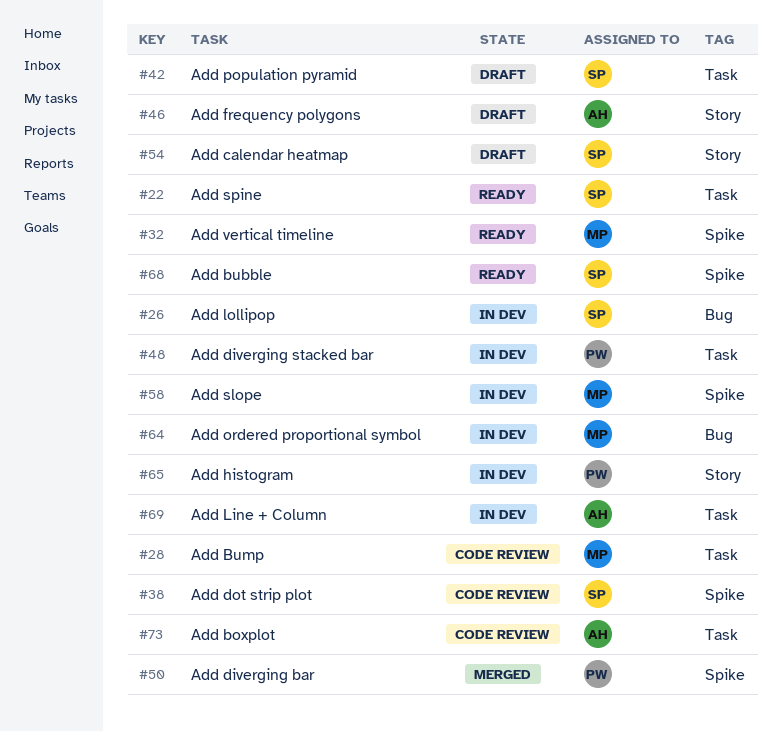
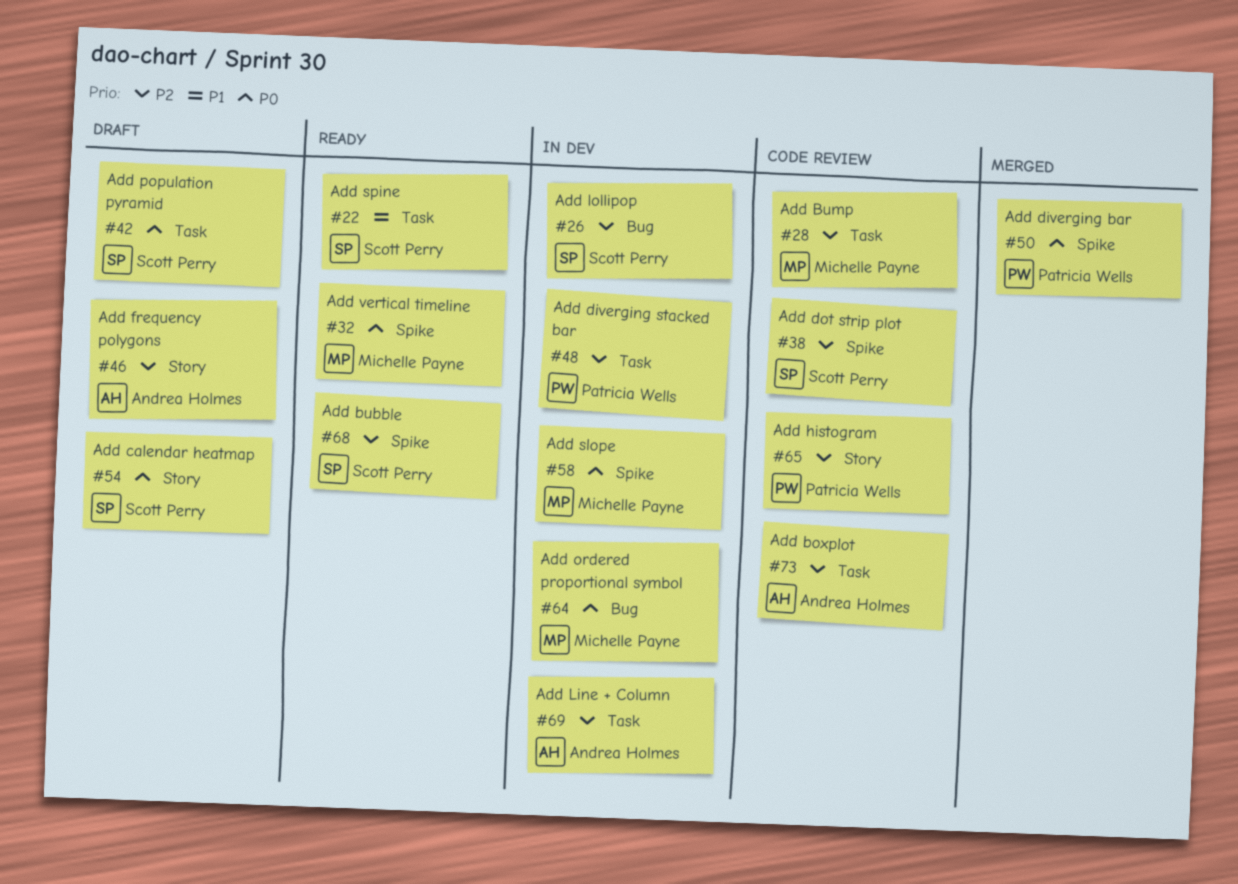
#65, status: In dev -> Code review

